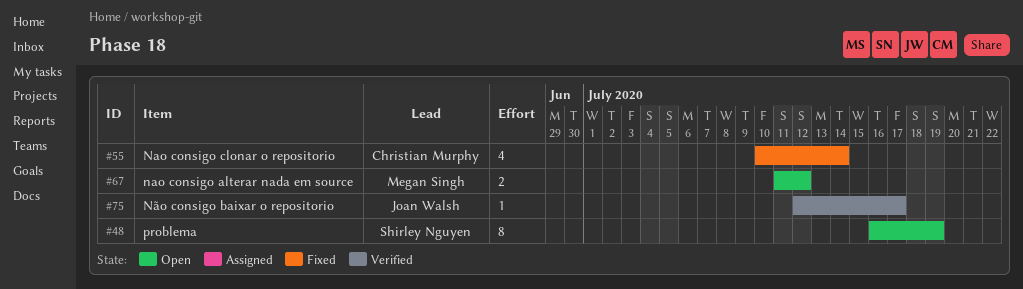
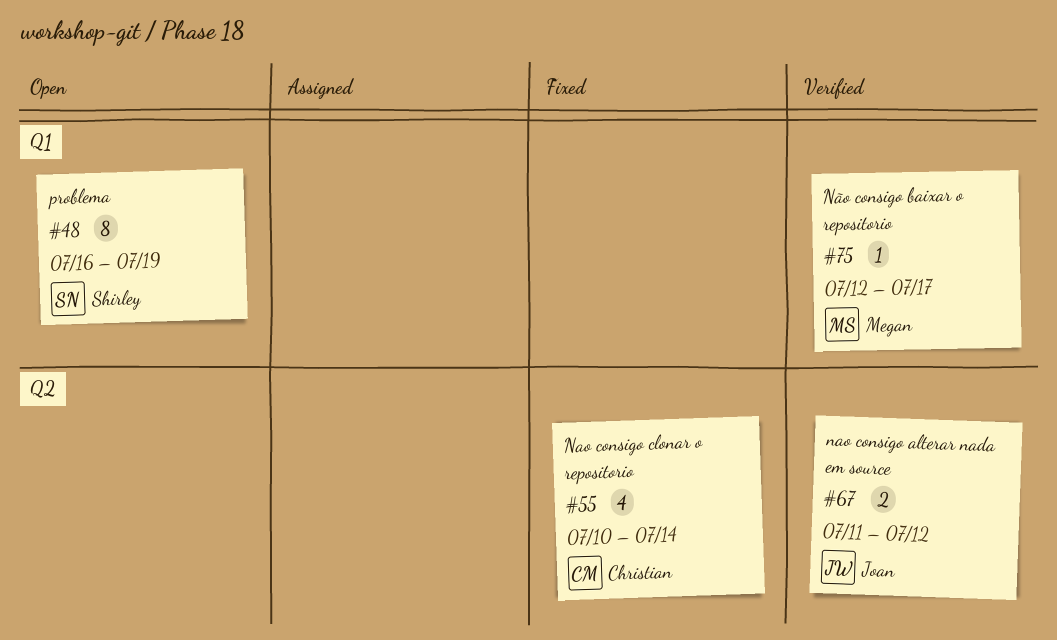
#67, status: Open -> Verified
#67, owner: Megan Singh -> Joan Walsh
#75, owner: Joan Walsh -> Megan Singh

